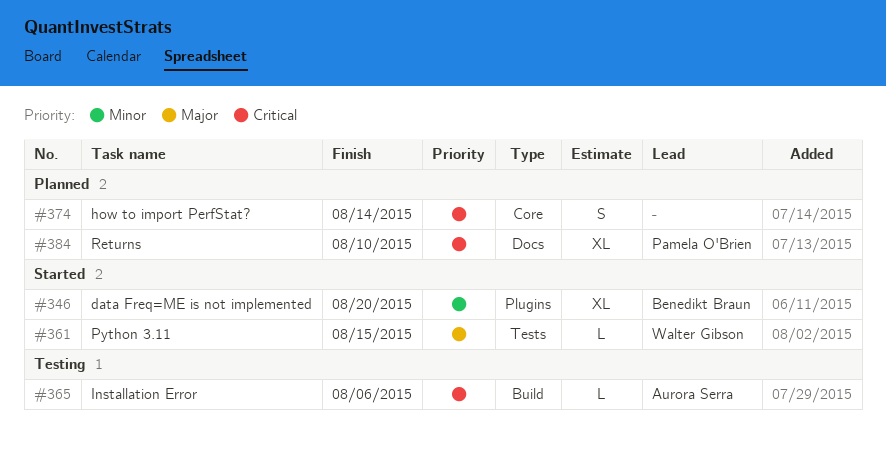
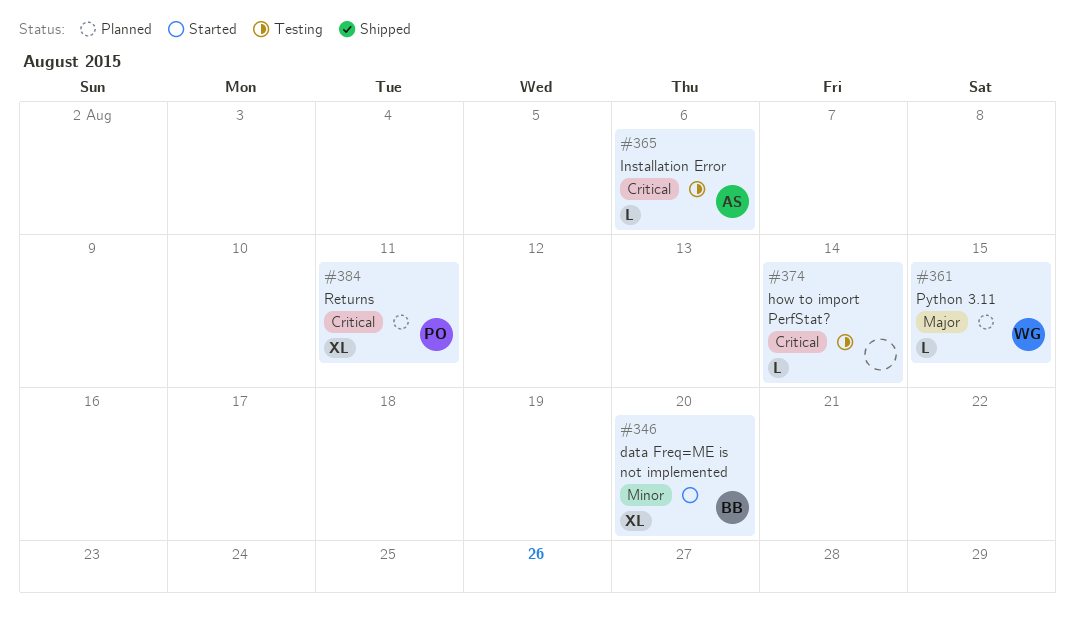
#361, status: Started -> Planned
#374, status: Planned -> Testing
#374, estimate: S -> L
#384, due: Aug 10 -> Aug 11

